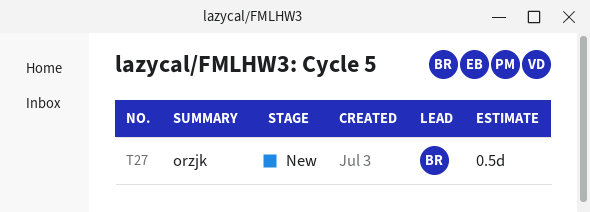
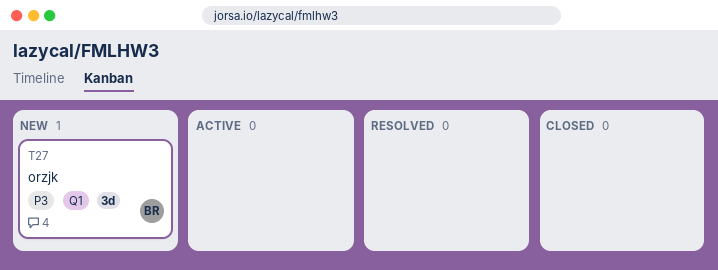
T27, estimate: 0.5d -> 3d

